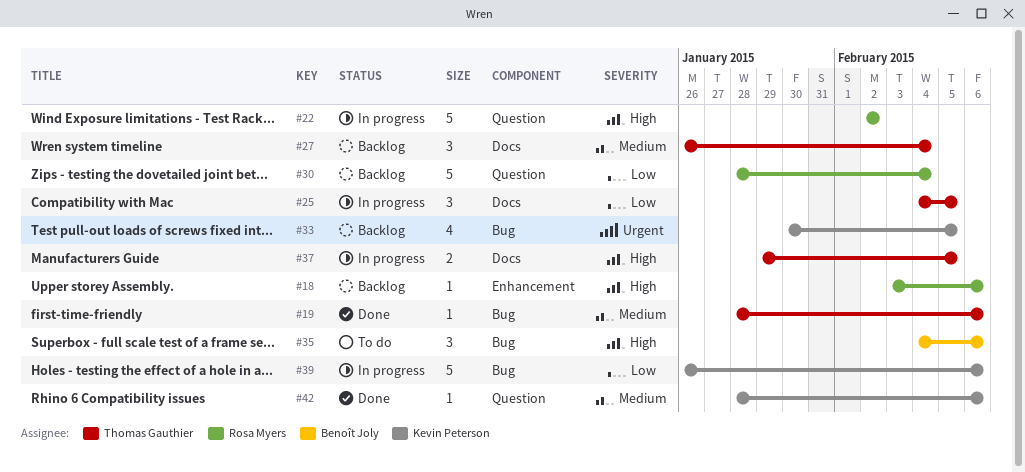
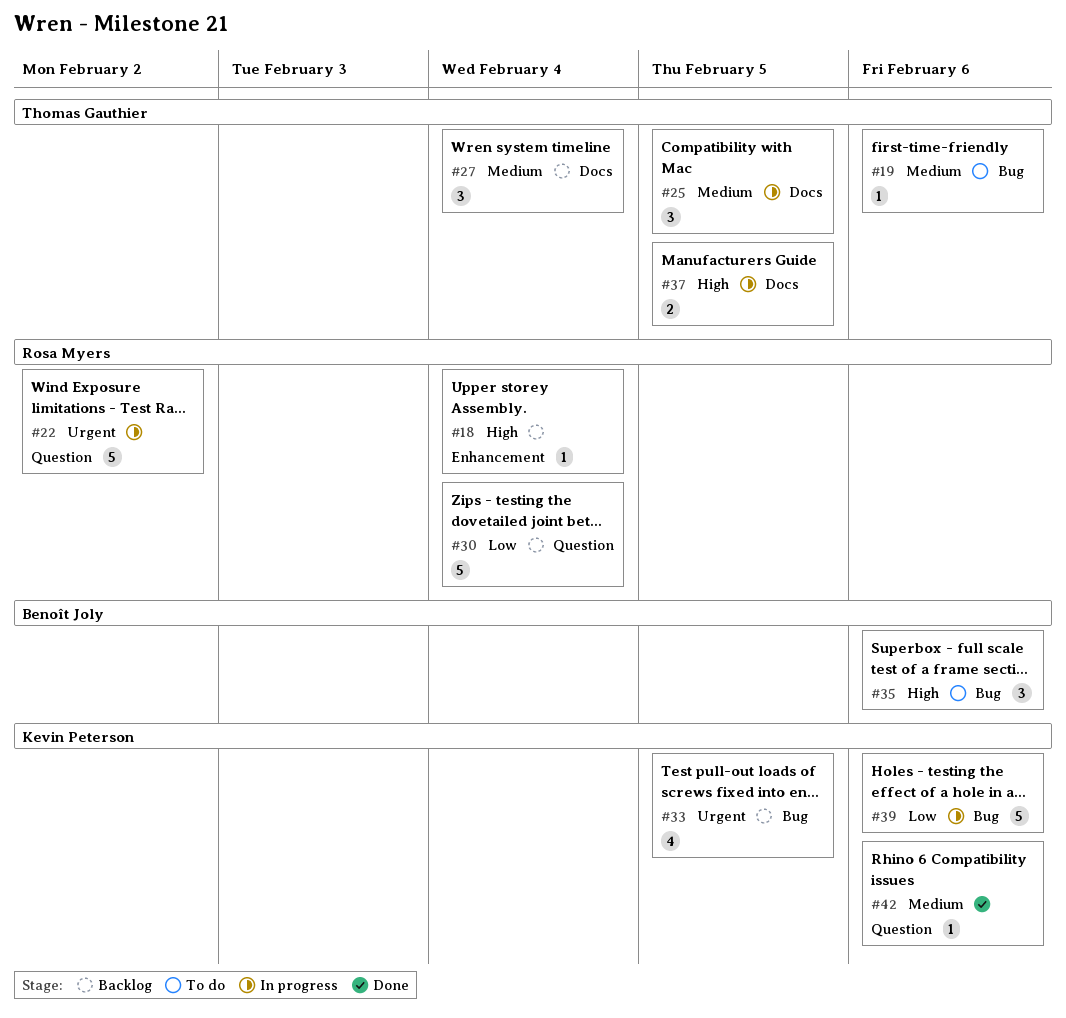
#18, due: Feb 6 -> Feb 4
#19, status: Done -> To do
#22, priority: High -> Urgent
#25, priority: Low -> Medium

